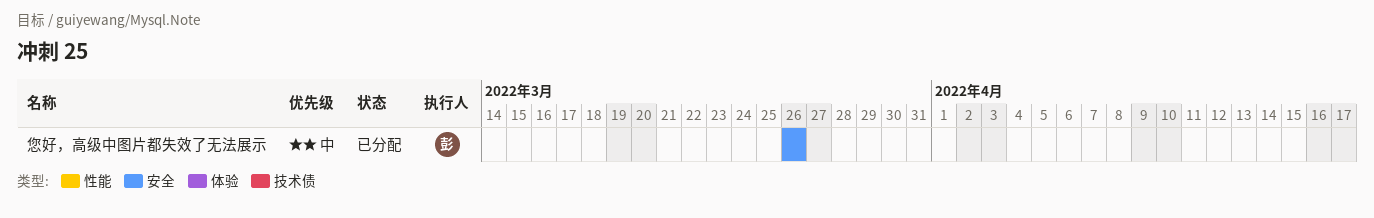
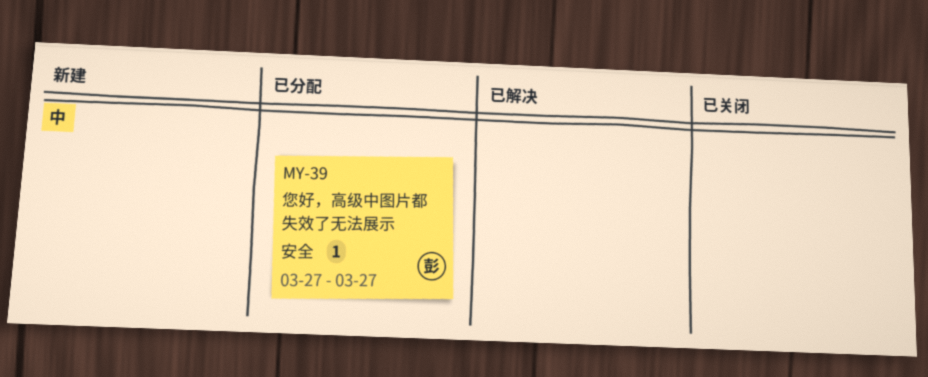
您好，高级中图片都失效了无法展示, start: Mar 26 -> Mar 27
您好，高级中图片都失效了无法展示, due: Mar 26 -> Mar 27

